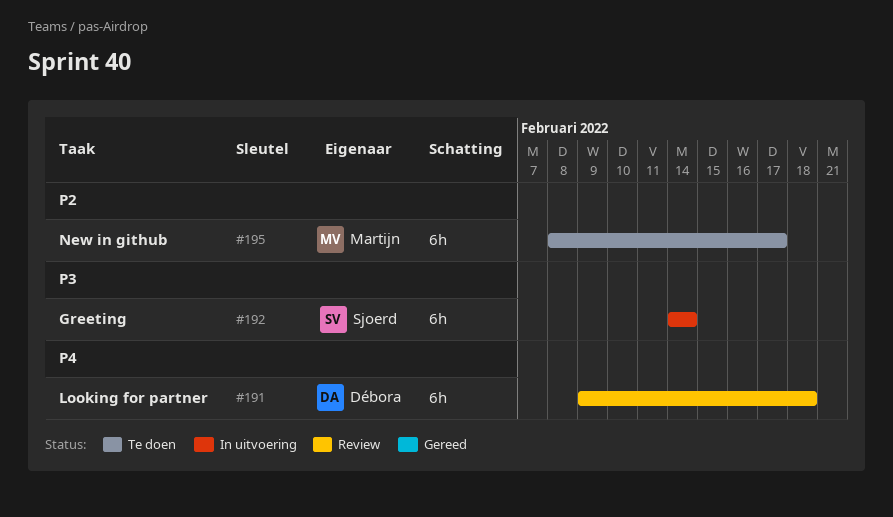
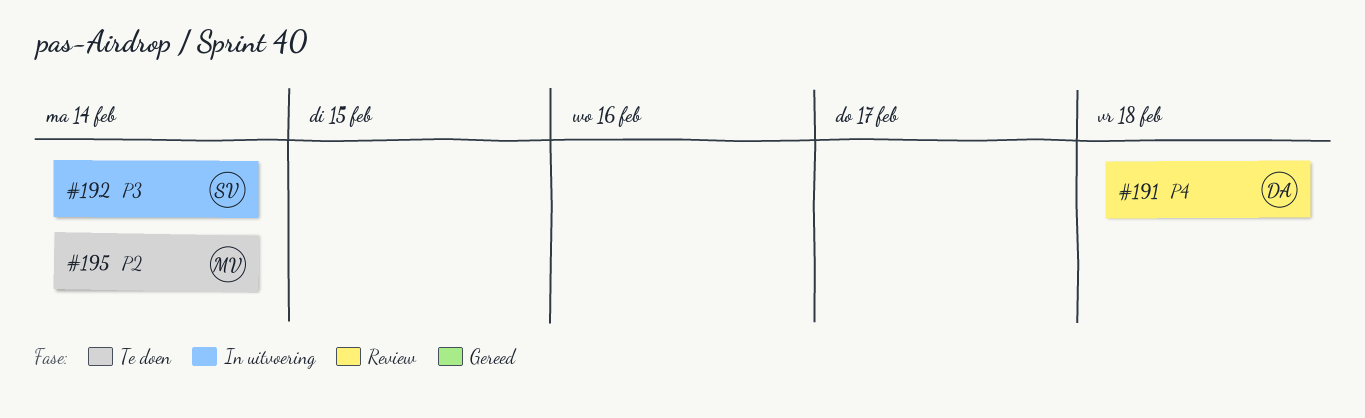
#195, due: Feb 17 -> Feb 14

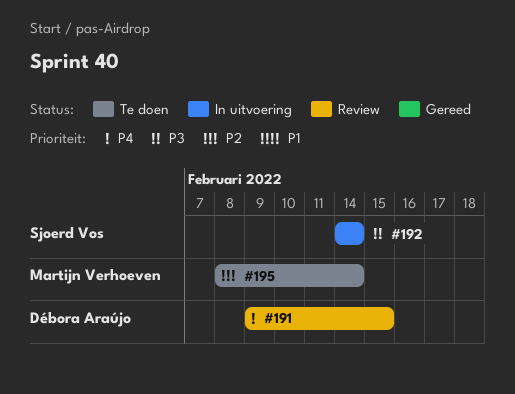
#191, due: Feb 18 -> Feb 15

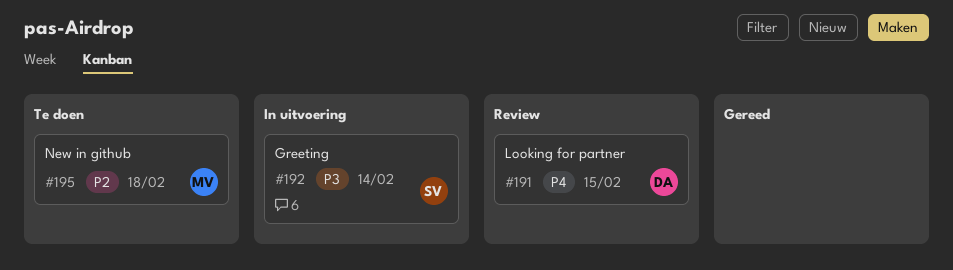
#195, due: Feb 14 -> Feb 18

